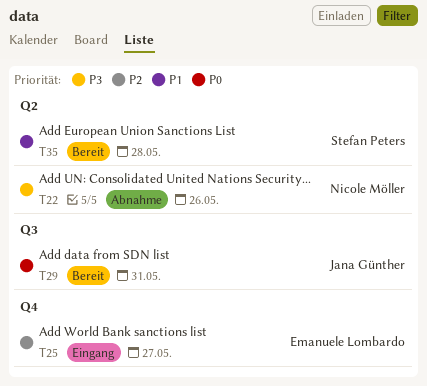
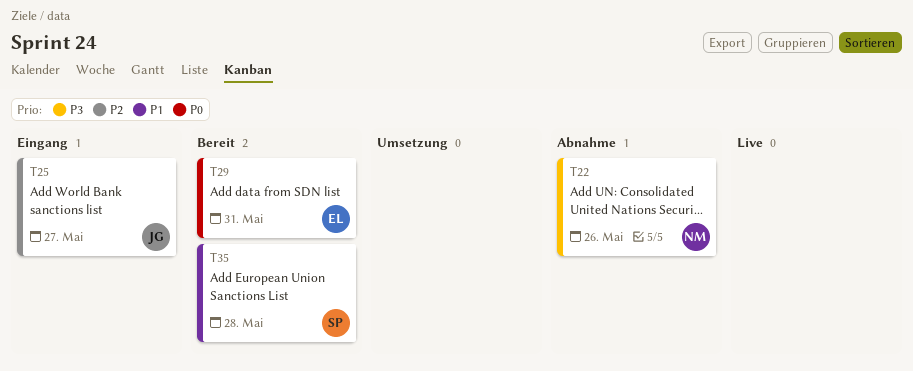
T25, owner: Emanuele Lombardo -> Jana Günther
T29, owner: Jana Günther -> Emanuele Lombardo

